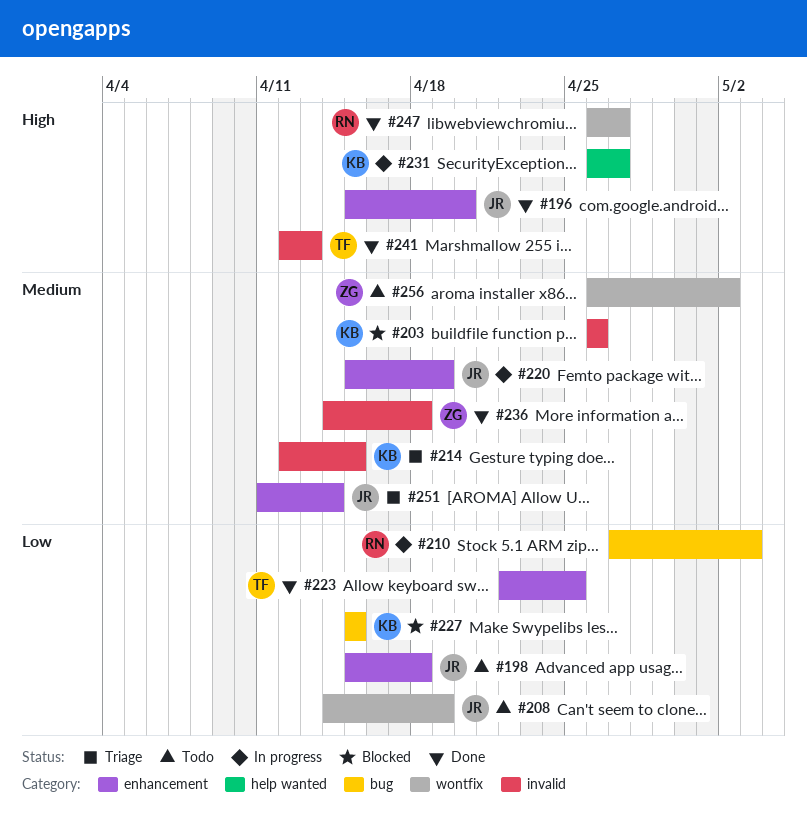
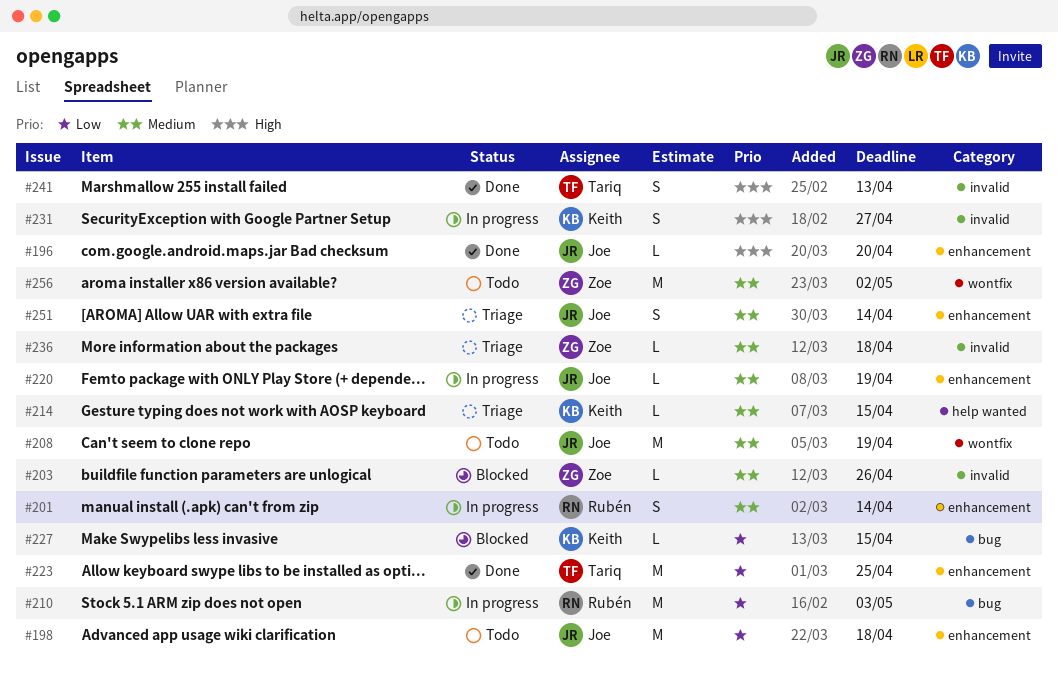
#201: none -> present
#203, owner: Keith -> Zoe
#208, priority: Low -> Medium
#214, label: invalid -> help wanted
#231, label: help wanted -> invalid
#236, status: Done -> Triage
#247: present -> none

